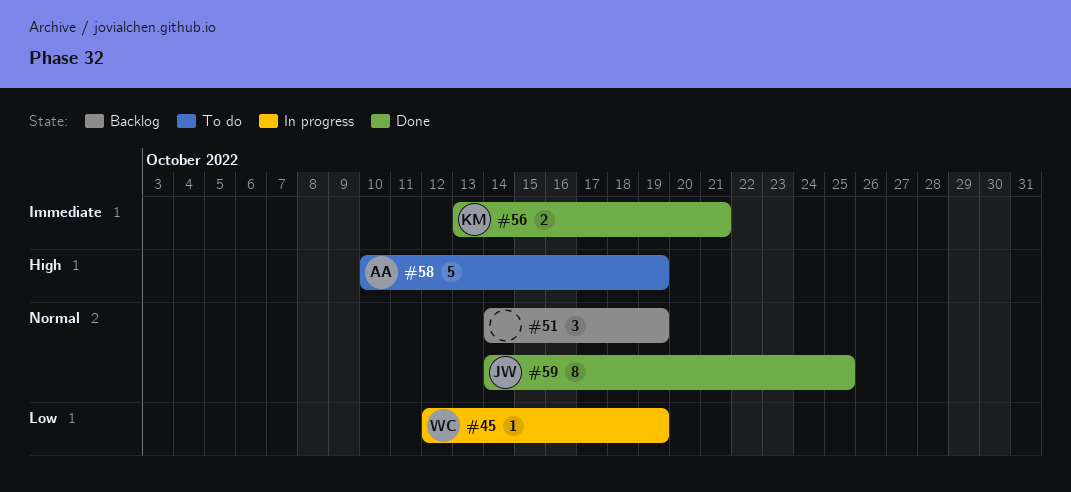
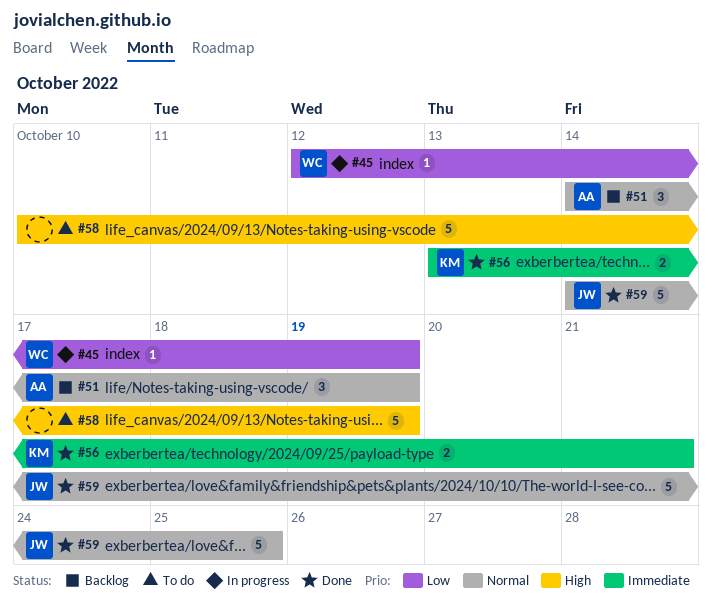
#51, owner: none -> AA
#58, owner: AA -> none
#59, estimate: 8 -> 5

